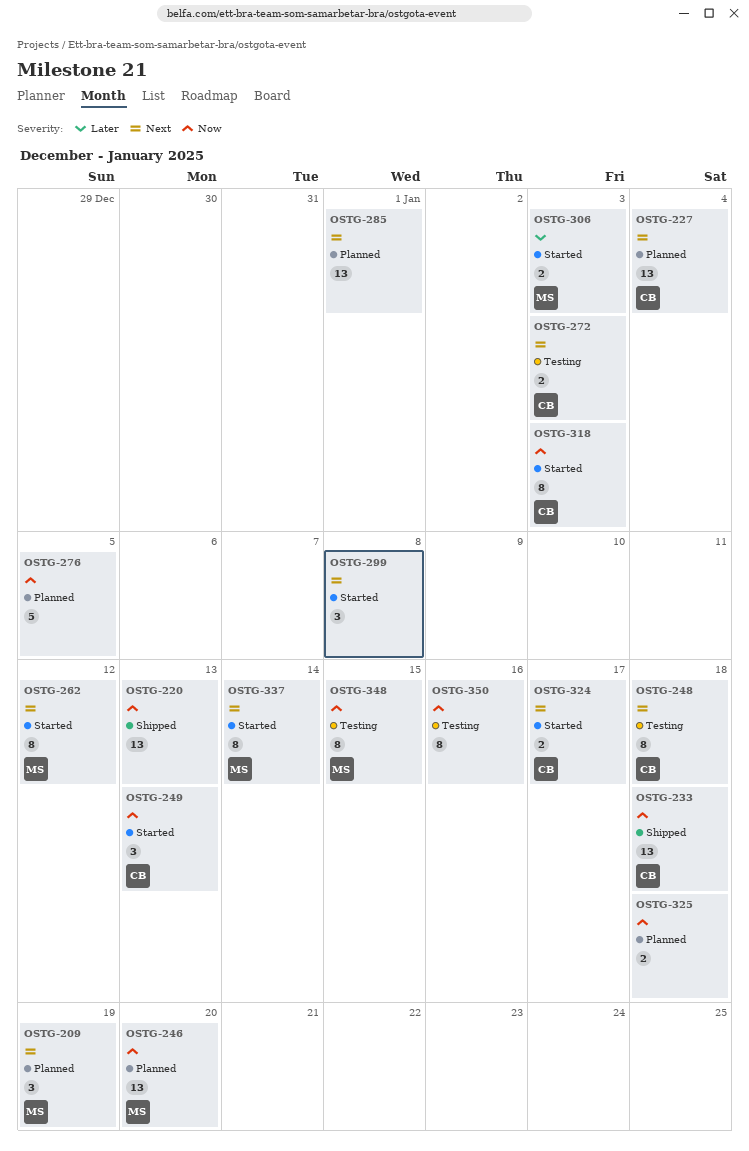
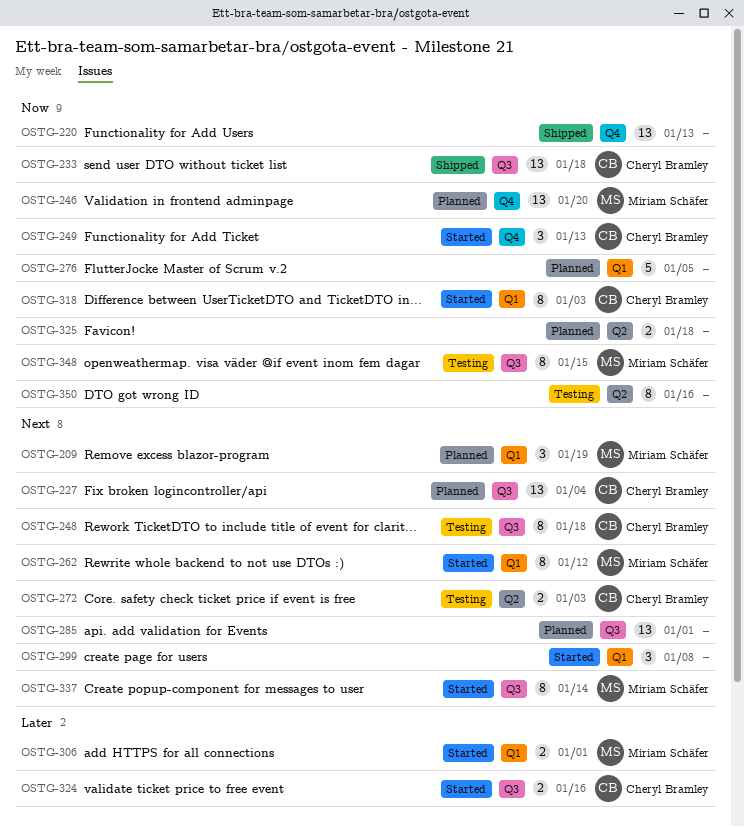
OSTG-306, due: Jan 3 -> Jan 1
OSTG-324, priority: Next -> Later
OSTG-324, due: Jan 17 -> Jan 16

